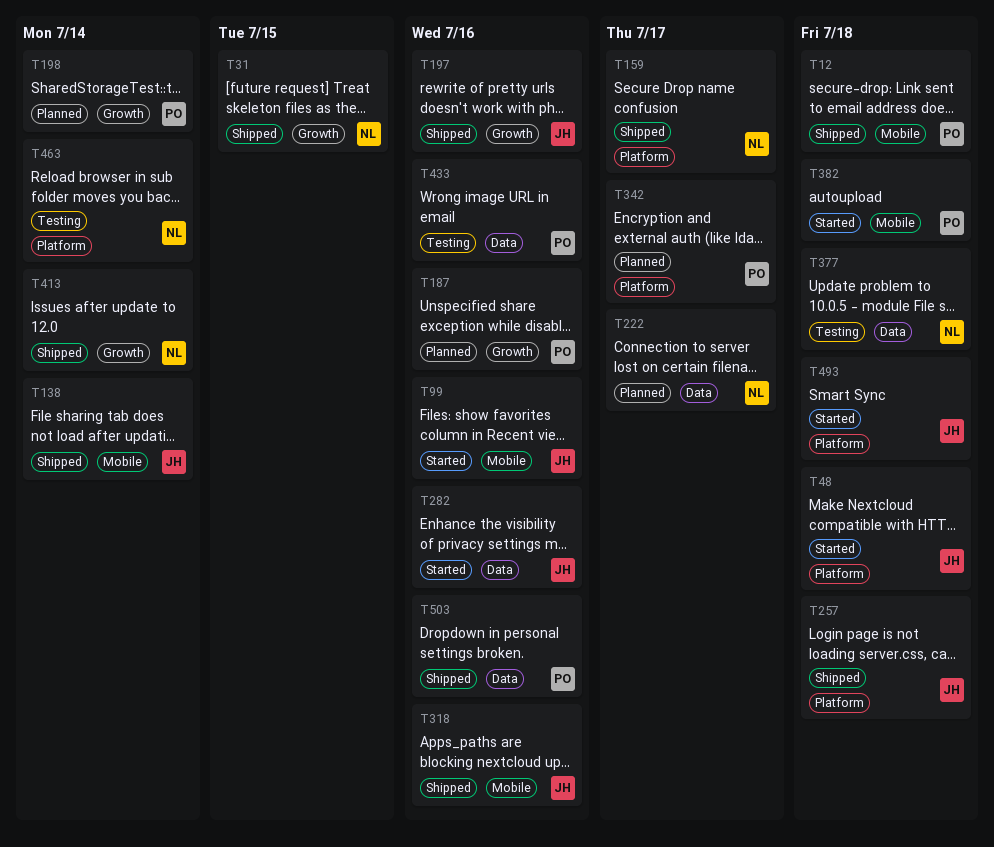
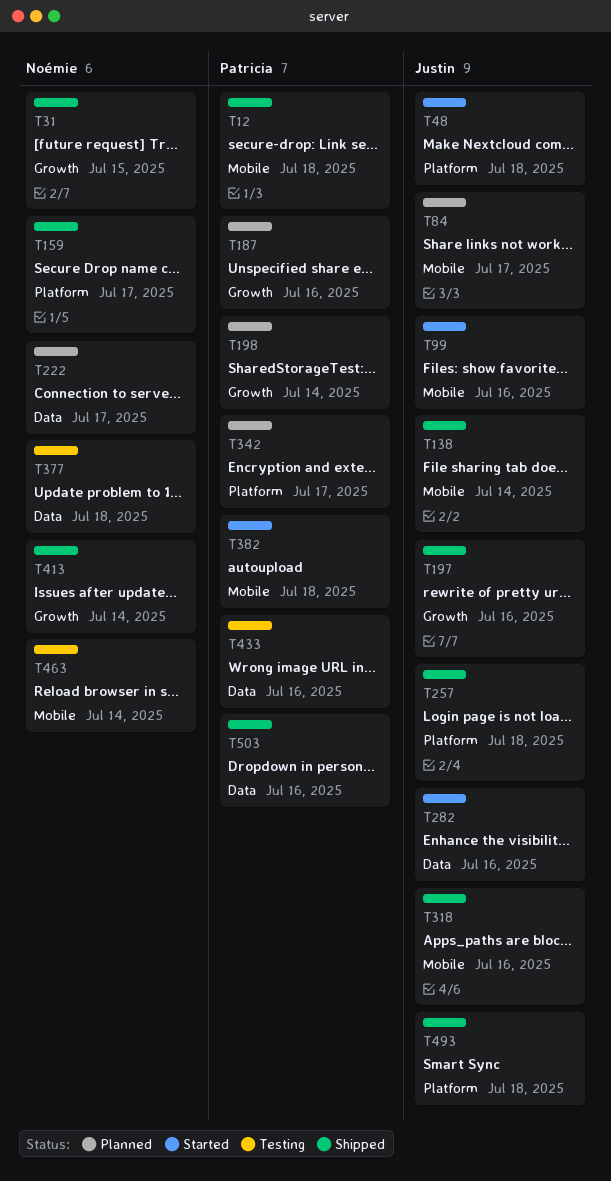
T84: none -> present
T463, label: Platform -> Mobile
T493, status: Started -> Shipped

